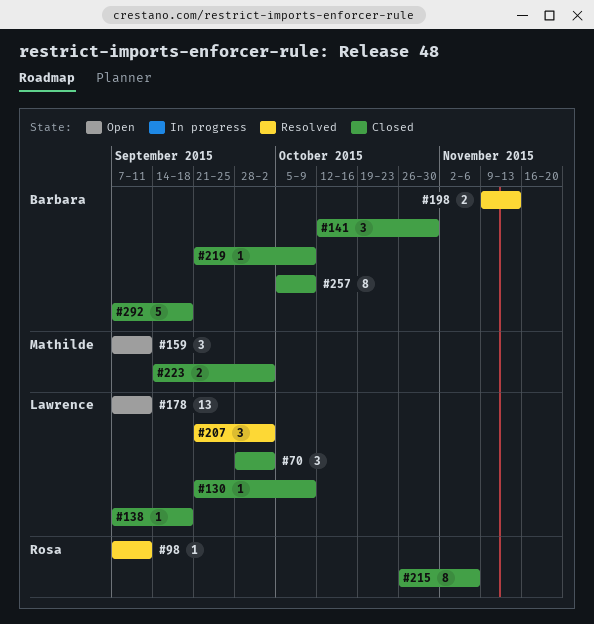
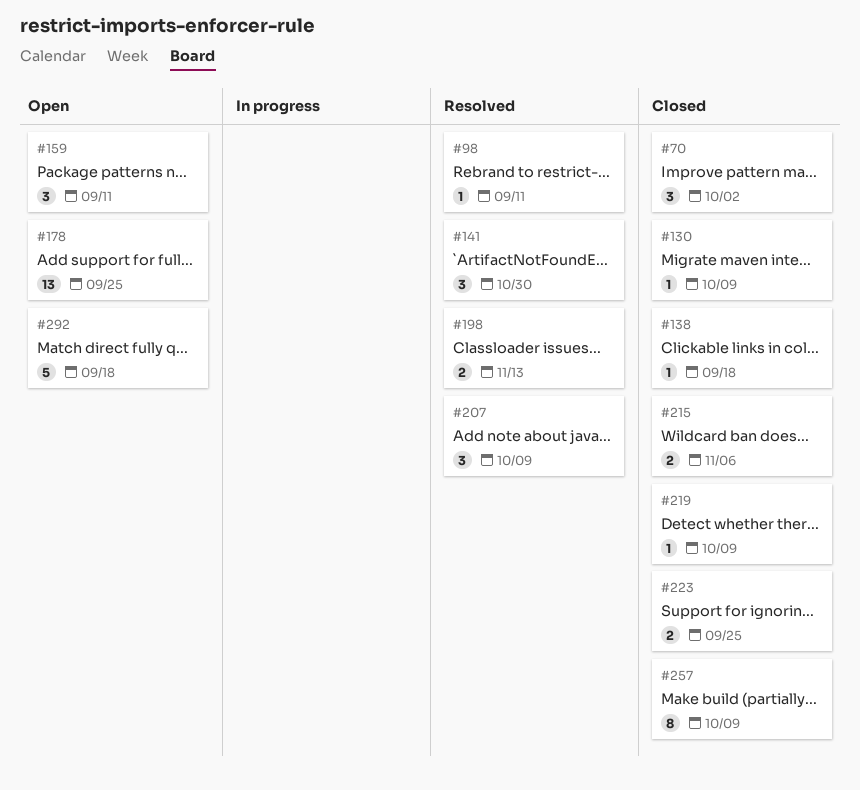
#141, status: Closed -> Resolved
#178, due: Sep 11 -> Sep 25
#207, due: Oct 2 -> Oct 9
#215, estimate: 8 -> 2
#223, due: Oct 2 -> Sep 25
#292, status: Closed -> Open

